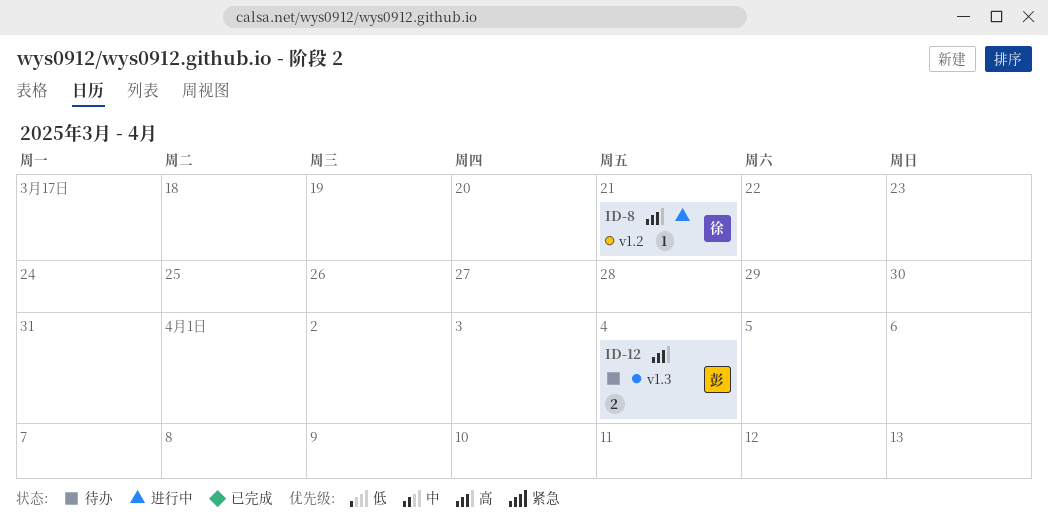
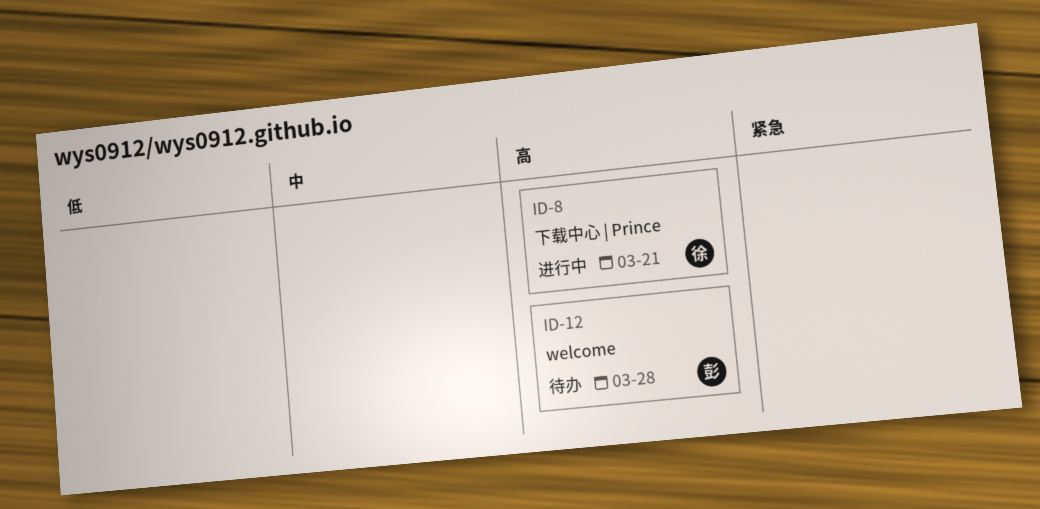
ID-12, due: Apr 4 -> Mar 28

